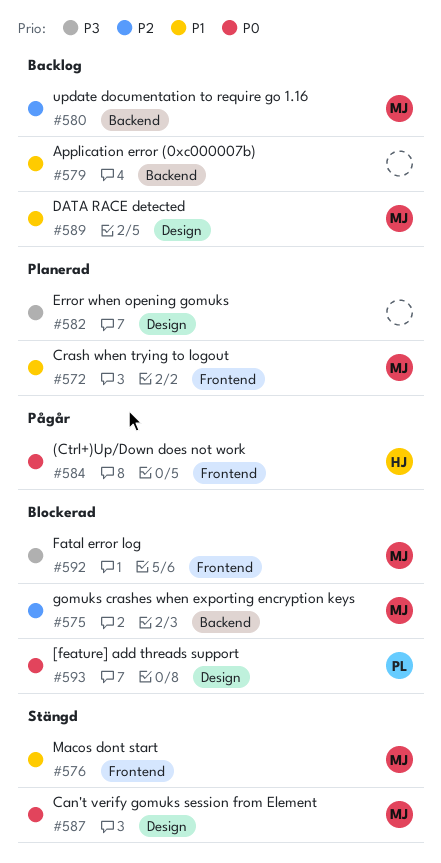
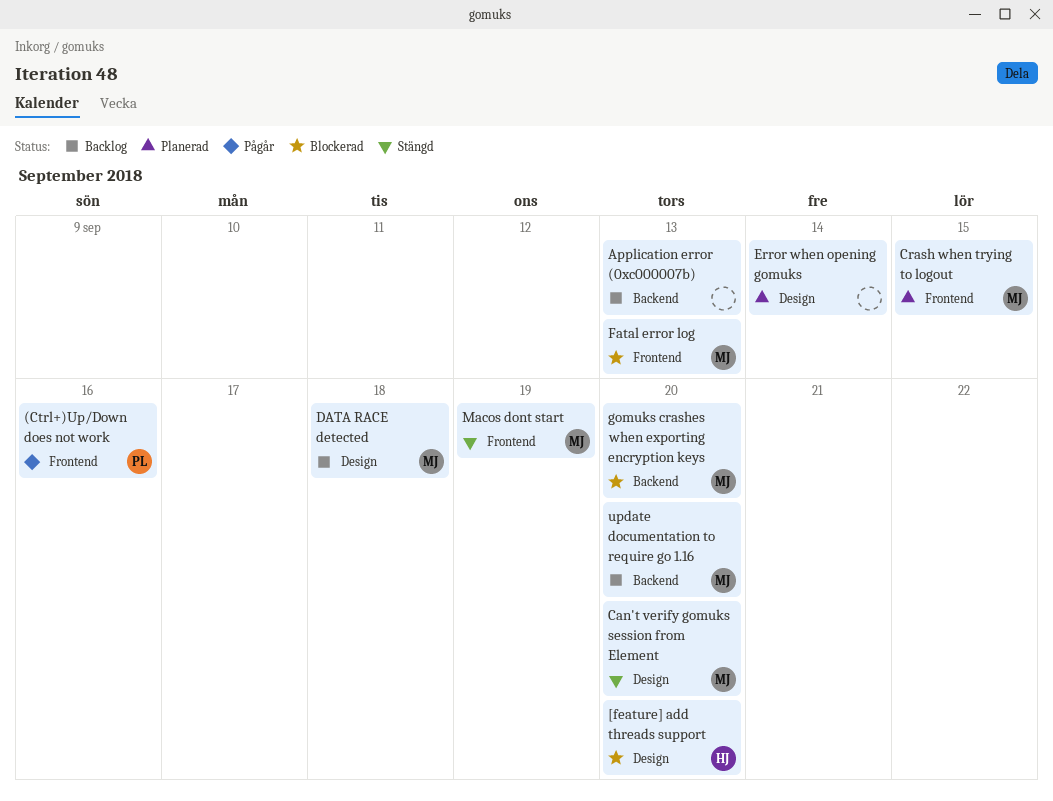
(Ctrl+)Up/Down does not work, owner: HJ -> PL
[feature] add threads support, owner: PL -> HJ

